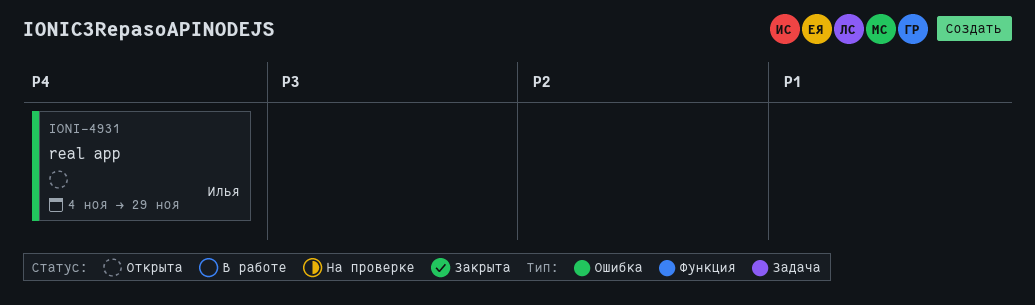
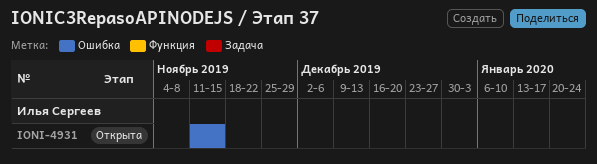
IONI-4931, start: Nov 4 -> Nov 11
IONI-4931, due: Nov 29 -> Nov 15

